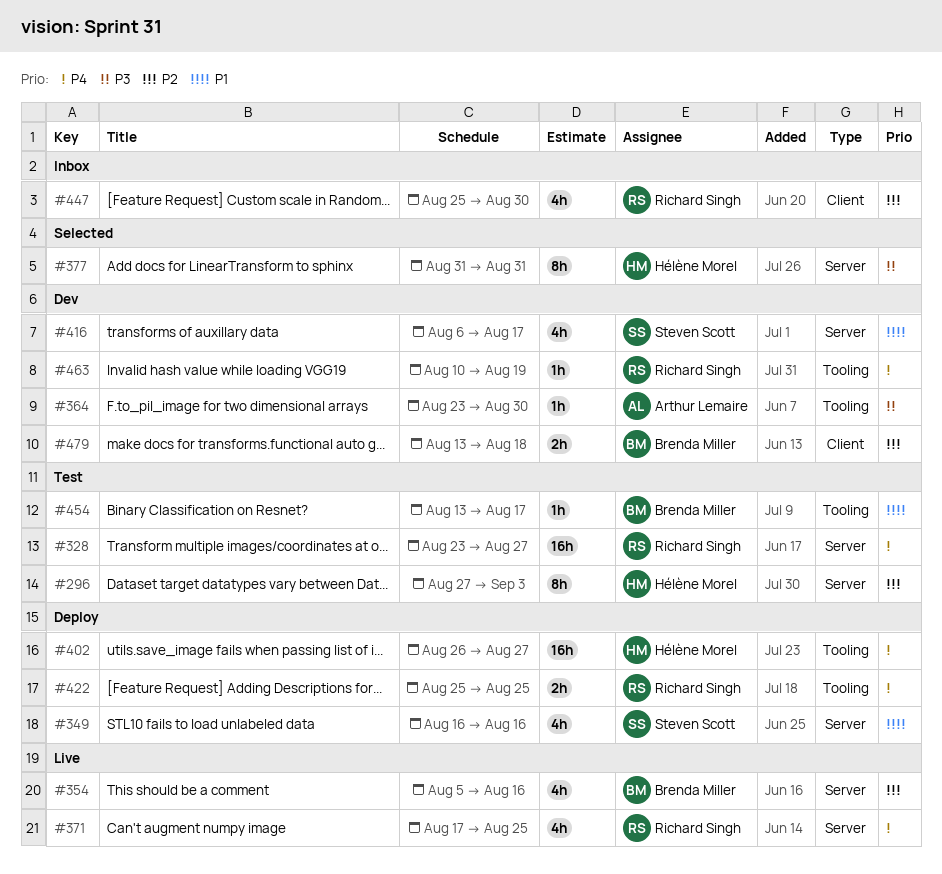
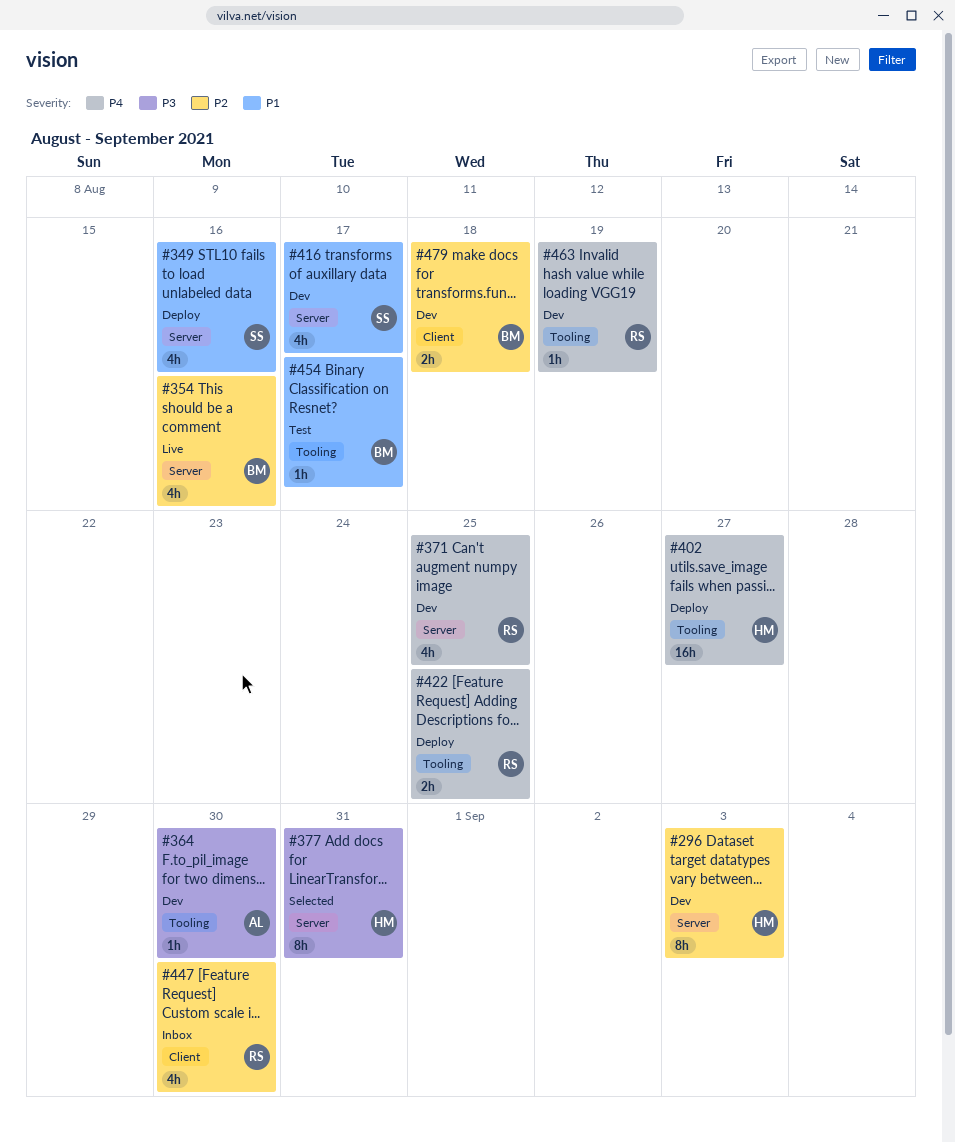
#296, status: Test -> Dev
#328: present -> none
#371, status: Live -> Dev

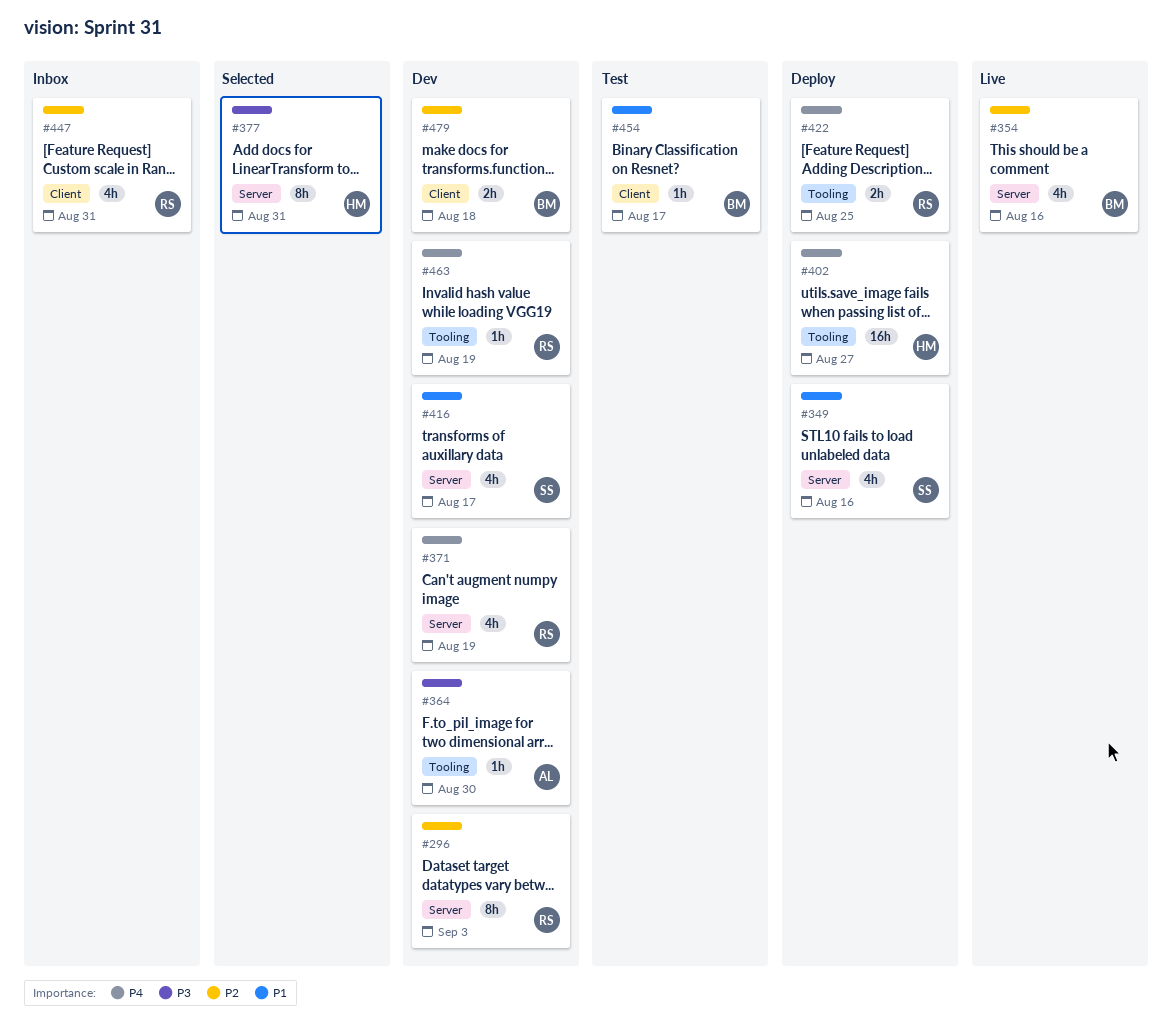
#296, owner: HM -> RS
#371, due: Aug 25 -> Aug 19
#447, due: Aug 30 -> Aug 31
#454, label: Tooling -> Client

